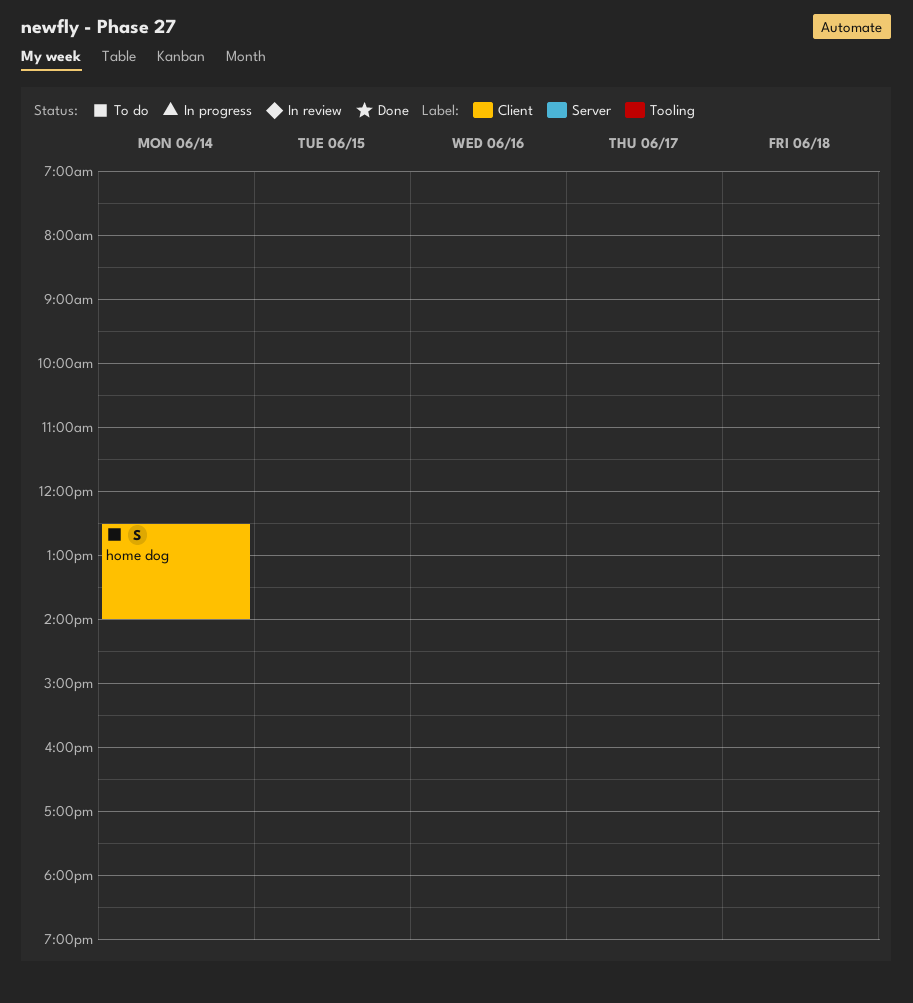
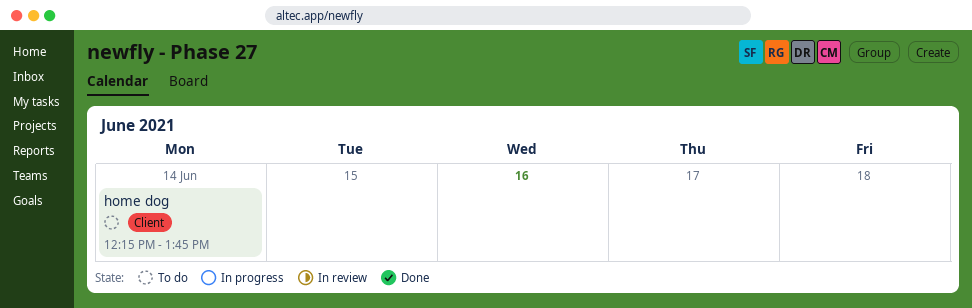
home dog, begins: 12:30 -> 12:15
home dog, ends: 14:00 -> 13:45

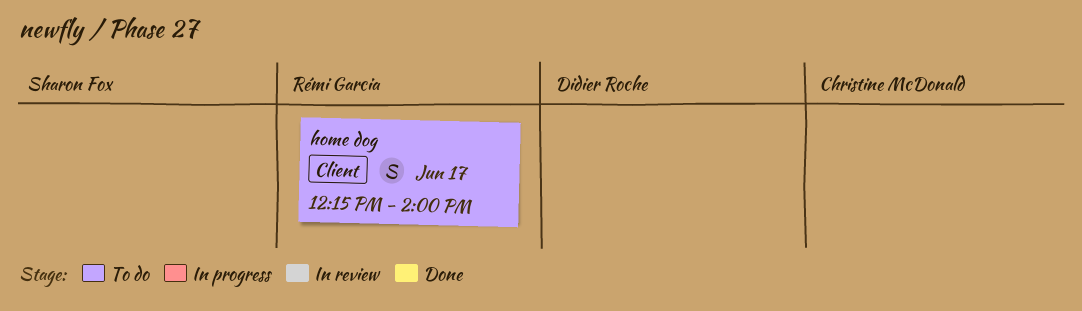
home dog, day: Jun 14 -> Jun 17
home dog, ends: 13:45 -> 14:00

